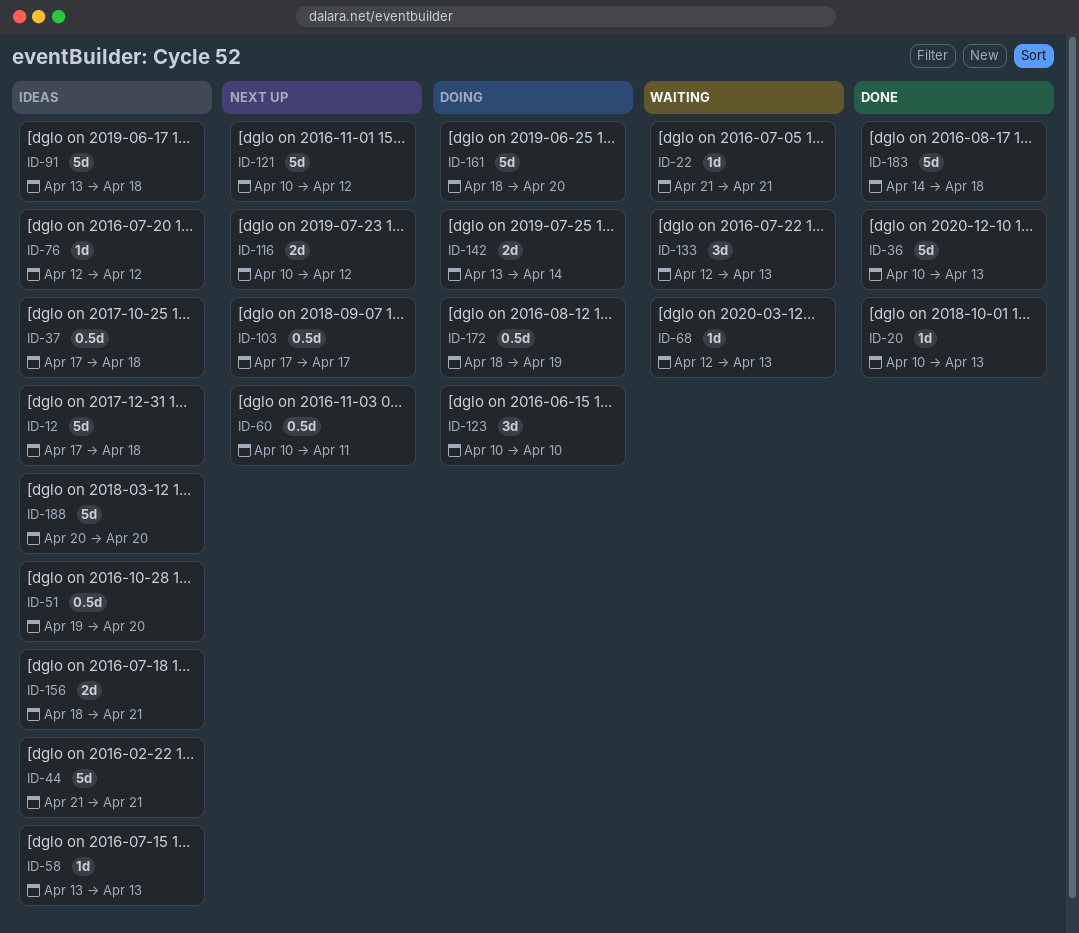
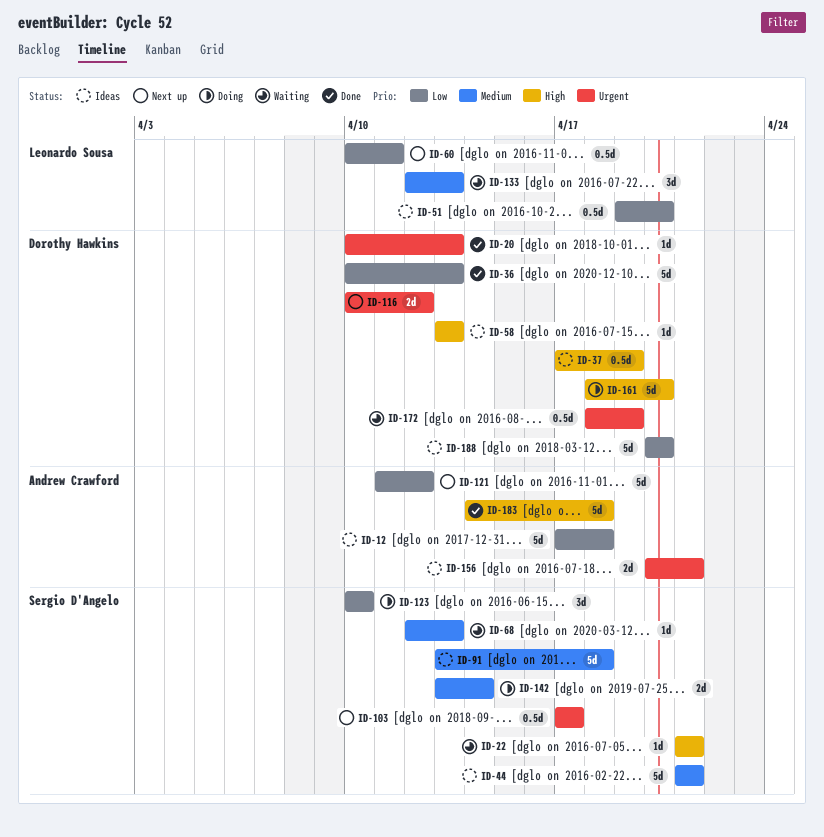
ID-37, due: Apr 18 -> Apr 19
ID-76: present -> none
ID-121, start: Apr 10 -> Apr 11
ID-156, start: Apr 18 -> Apr 20
ID-172, status: Doing -> Waiting

